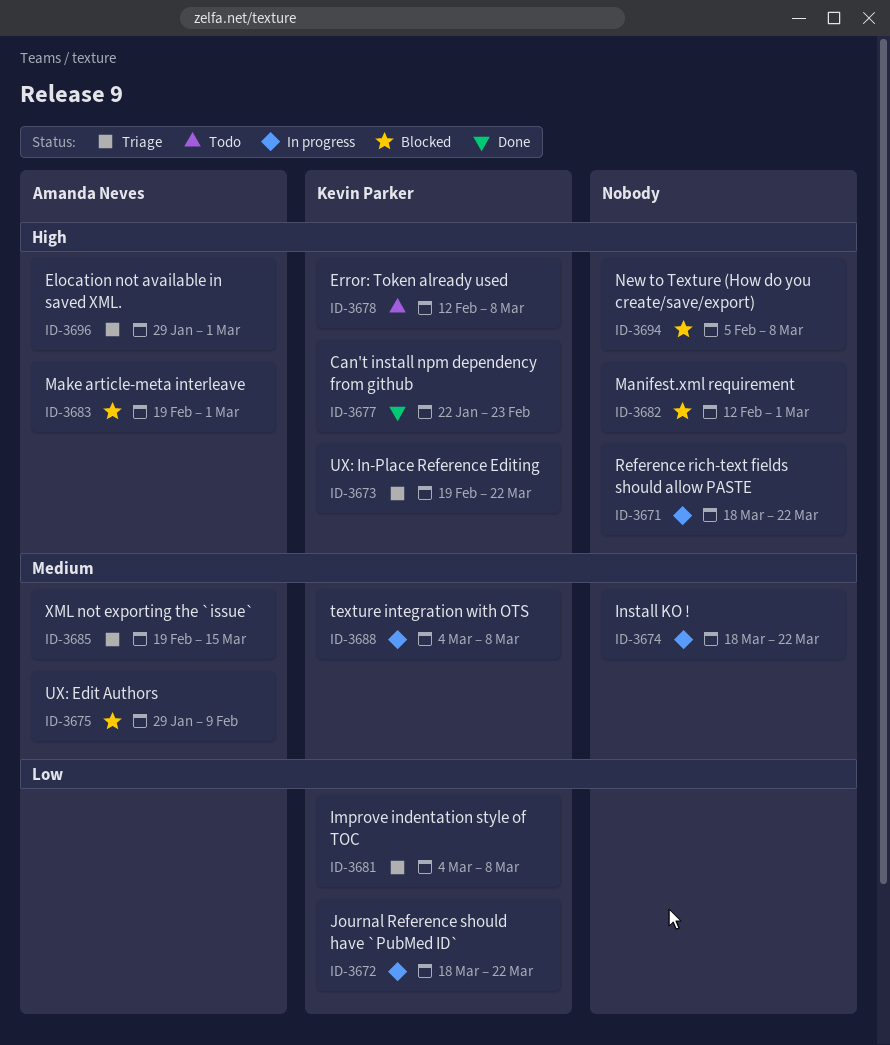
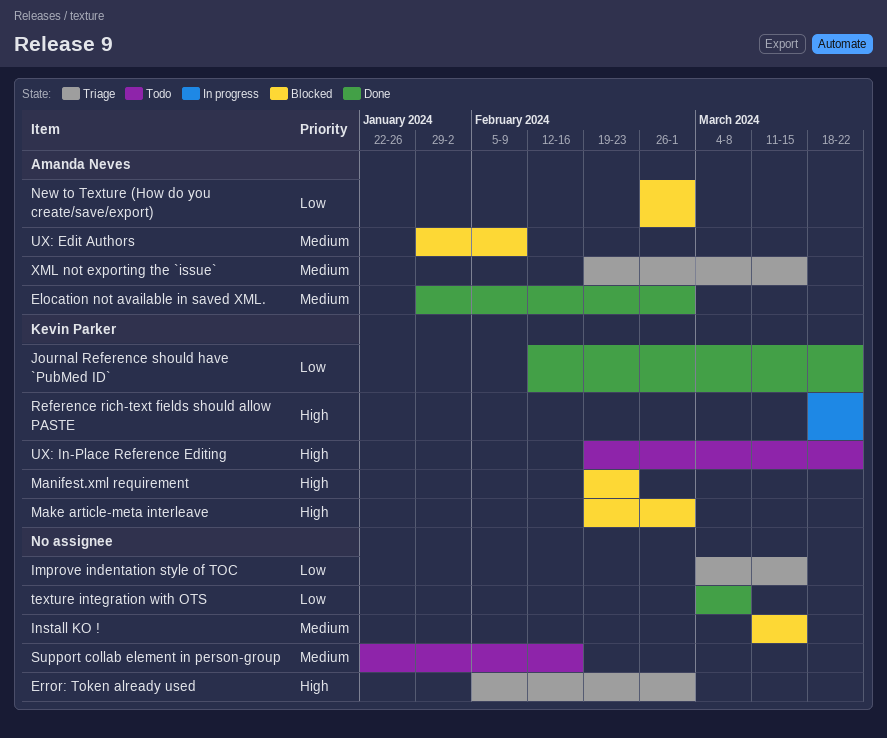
Can't install npm dependency from github: present -> none
Elocation not available in saved XML., status: Triage -> Done
Elocation not available in saved XML., priority: High -> Medium
Error: Token already used, status: Todo -> Triage
Error: Token already used, owner: Kevin Parker -> none
Error: Token already used, start: Feb 12 -> Feb 5
Error: Token already used, due: Mar 8 -> Mar 1
Improve indentation style of TOC, owner: Kevin Parker -> none
Improve indentation style of TOC, due: Mar 8 -> Mar 15
Install KO !, status: In progress -> Blocked
Install KO !, start: Mar 18 -> Mar 11
Install KO !, due: Mar 22 -> Mar 15
Journal Reference should have `PubMed ID`, status: In progress -> Done
Journal Reference should have `PubMed ID`, start: Mar 18 -> Feb 12
Make article-meta interleave, owner: Amanda Neves -> Kevin Parker
Manifest.xml requirement, owner: none -> Kevin Parker
Manifest.xml requirement, start: Feb 12 -> Feb 19
Manifest.xml requirement, due: Mar 1 -> Feb 23
New to Texture (How do you create/save/export), owner: none -> Amanda Neves
New to Texture (How do you create/save/export), priority: High -> Low
New to Texture (How do you create/save/export), start: Feb 5 -> Feb 26
New to Texture (How do you create/save/export), due: Mar 8 -> Mar 1
Reference rich-text fields should allow PASTE, owner: none -> Kevin Parker
Support collab element in person-group: none -> present
texture integration with OTS, status: In progress -> Done
texture integration with OTS, owner: Kevin Parker -> none
texture integration with OTS, priority: Medium -> Low
UX: In-Place Reference Editing, status: Triage -> Todo

